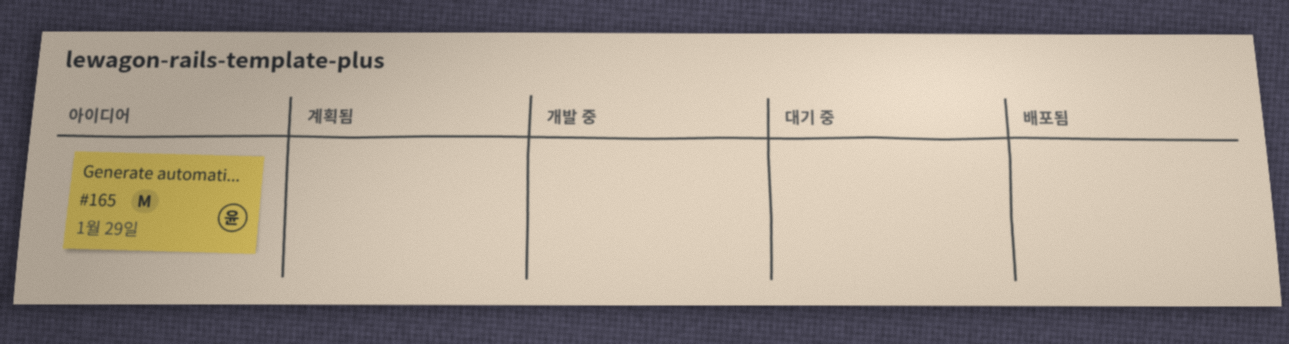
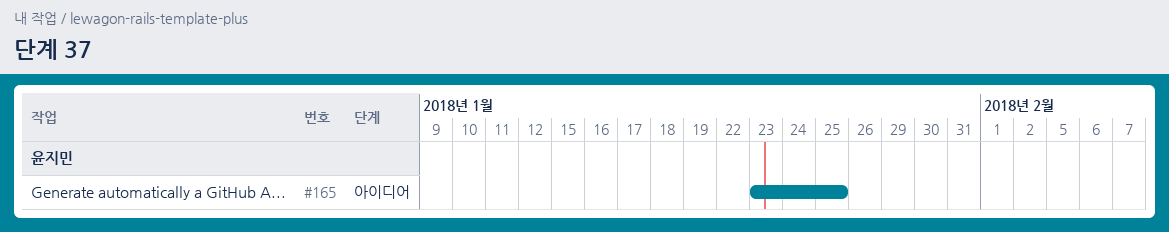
#165, due: Jan 29 -> Jan 25

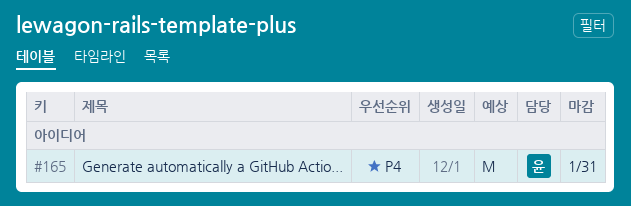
#165, due: Jan 25 -> Jan 31

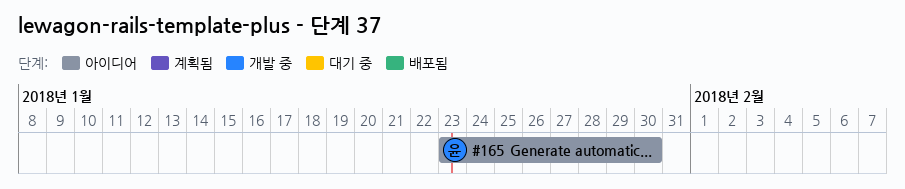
#165, due: Jan 31 -> Jan 30

